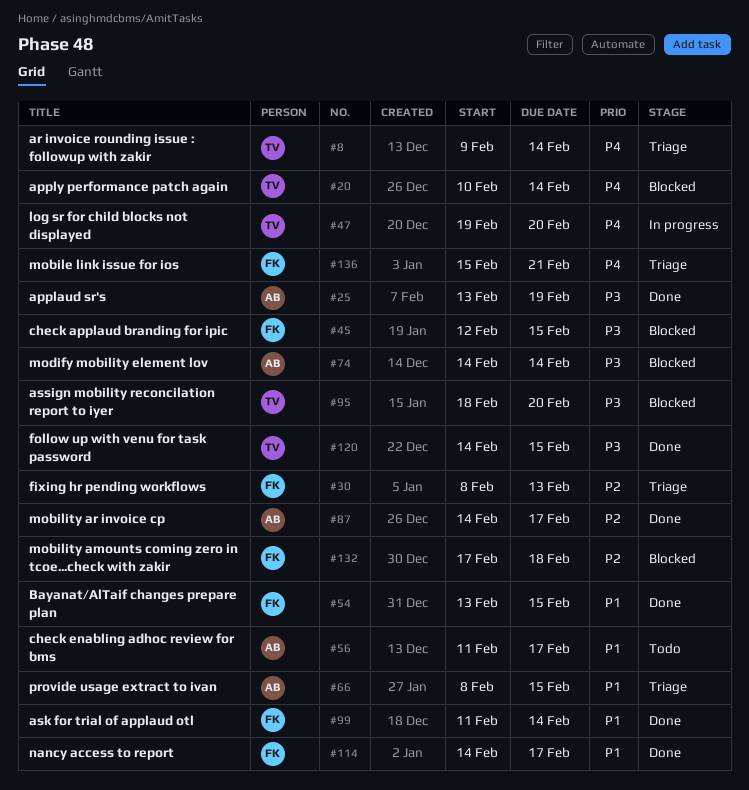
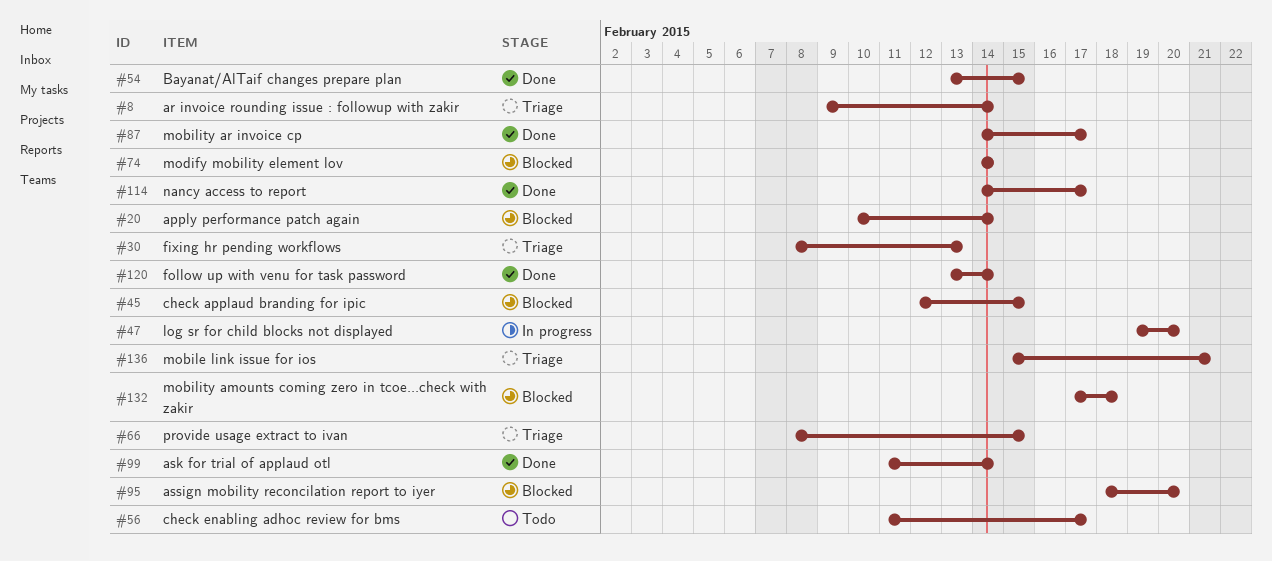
#25: present -> none
#120, start: Feb 14 -> Feb 13
#120, due: Feb 15 -> Feb 14

